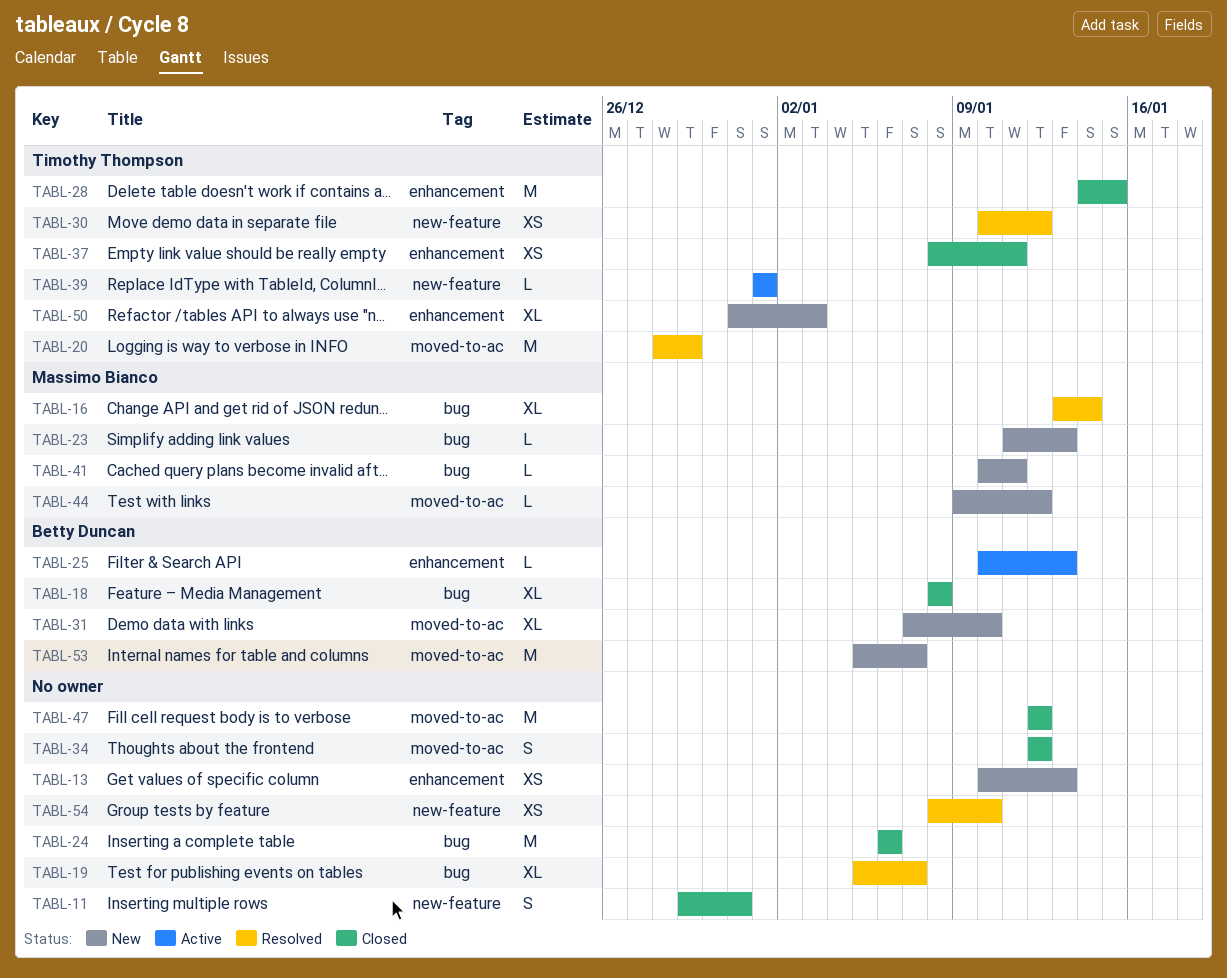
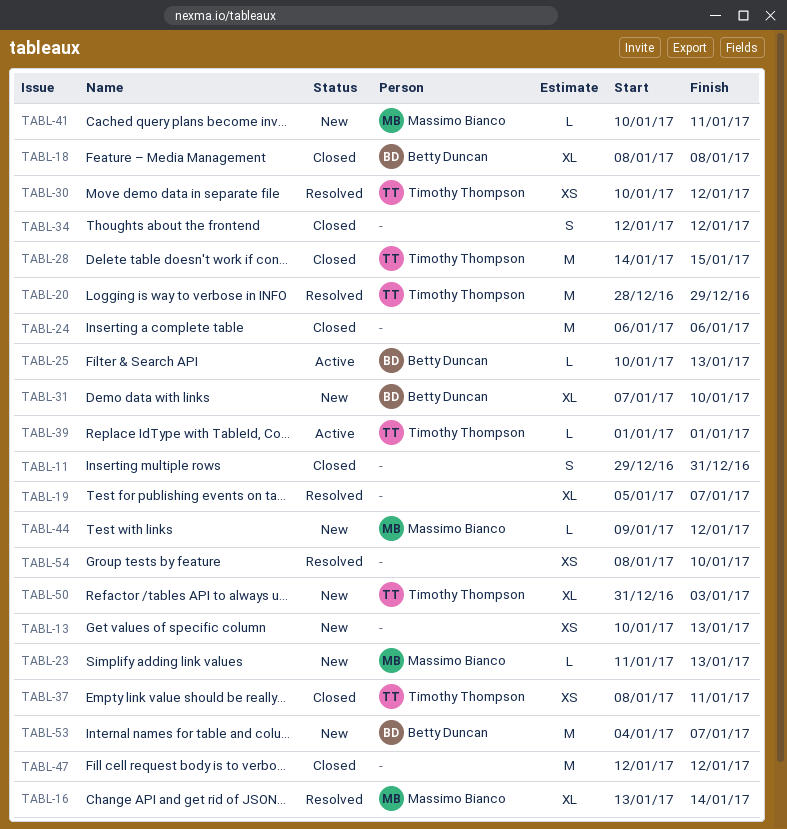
TABL-53, start: Jan 5 -> Jan 4

